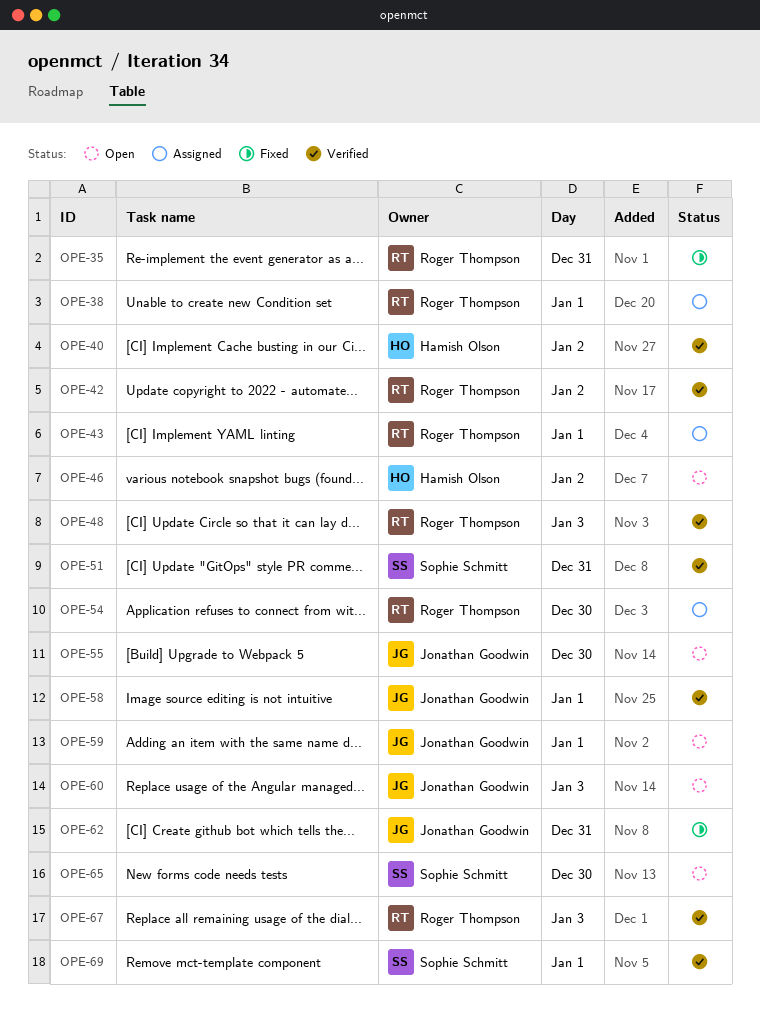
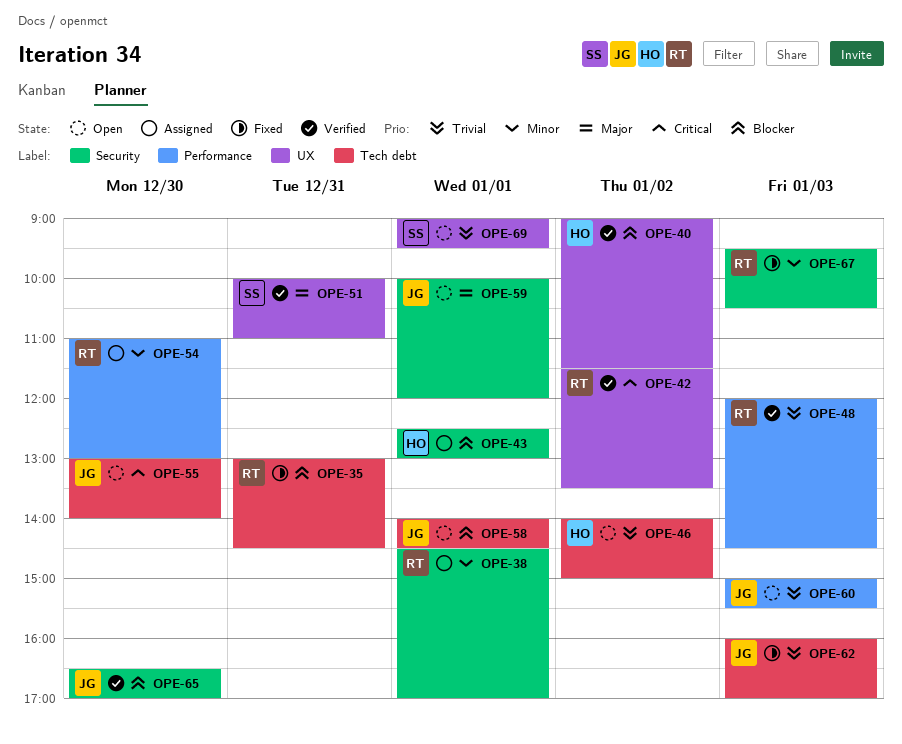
OPE-43, owner: Roger Thompson -> Hamish Olson
OPE-58, status: Verified -> Open
OPE-62, day: Dec 31 -> Jan 3
OPE-65, status: Open -> Verified
OPE-65, owner: Sophie Schmitt -> Jonathan Goodwin
OPE-67, status: Verified -> Fixed
OPE-69, status: Verified -> Open

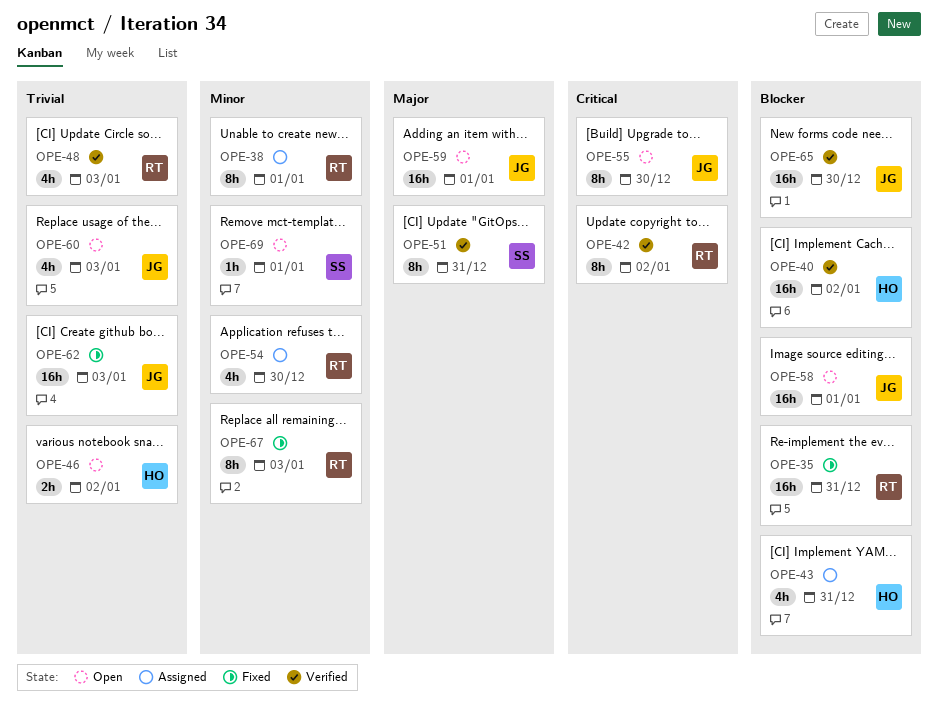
OPE-43, day: Jan 1 -> Dec 31
OPE-69, priority: Trivial -> Minor

